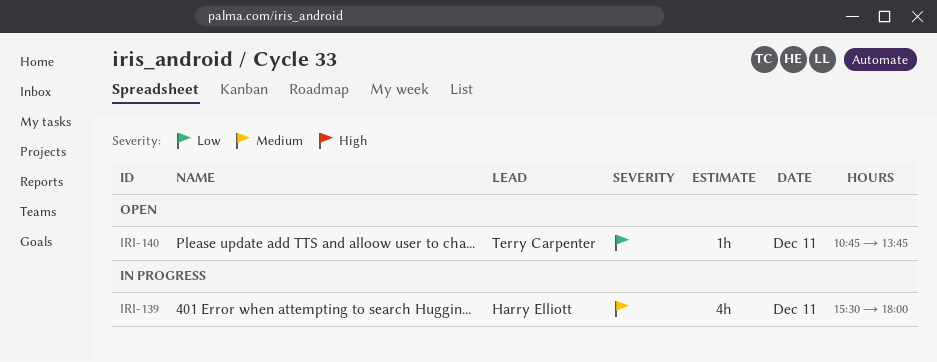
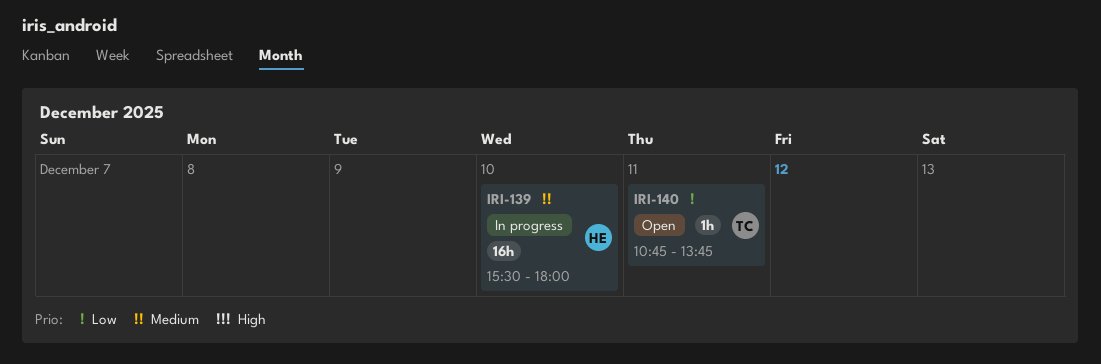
IRI-139, estimate: 4h -> 16h
IRI-139, day: Dec 11 -> Dec 10

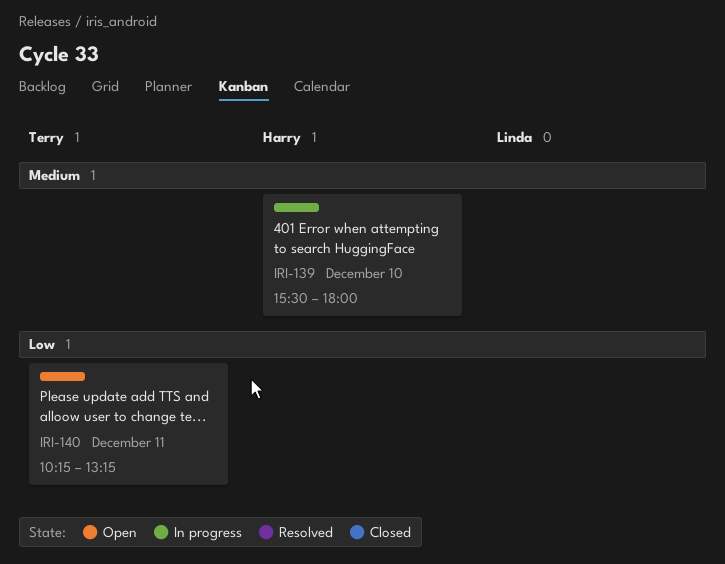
IRI-140, begins: 10:45 -> 10:15
IRI-140, ends: 13:45 -> 13:15

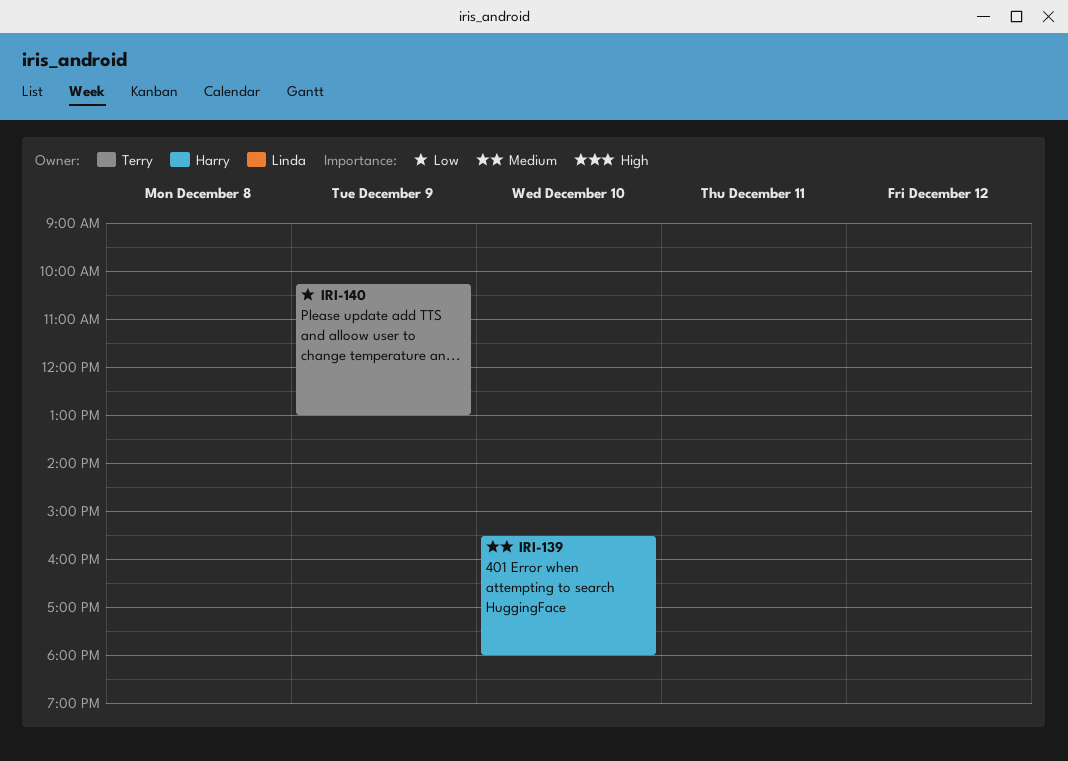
IRI-140, day: Dec 11 -> Dec 9
IRI-140, ends: 13:15 -> 13:00

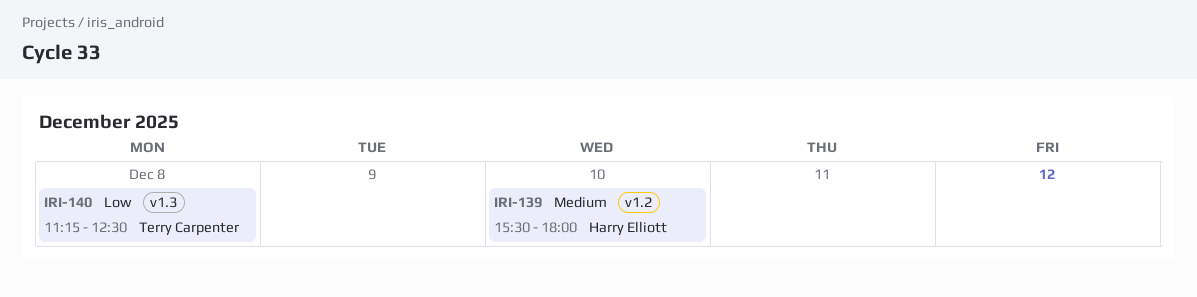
IRI-140, day: Dec 9 -> Dec 8
IRI-140, begins: 10:15 -> 11:15
IRI-140, ends: 13:00 -> 12:30

